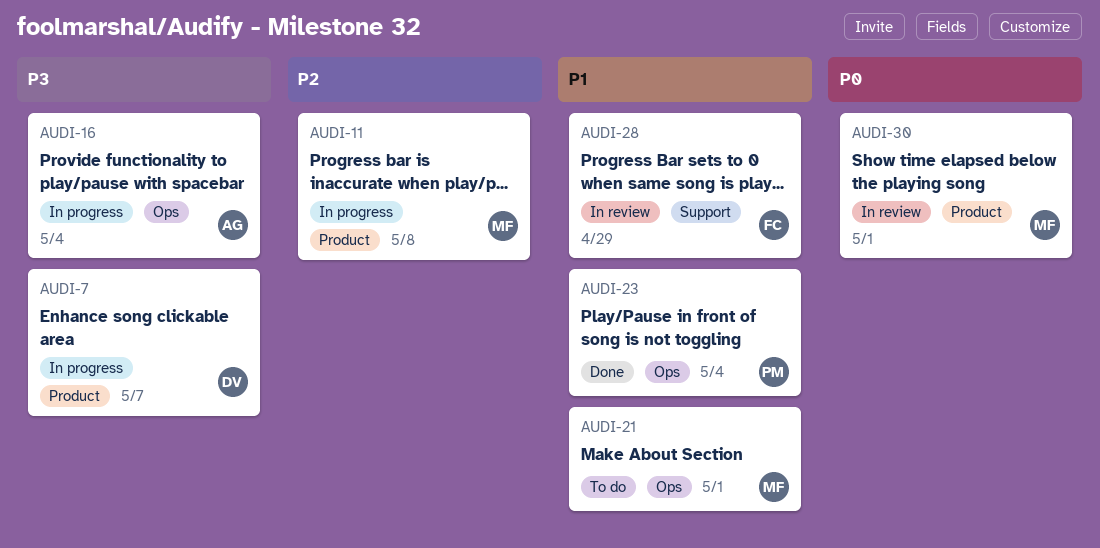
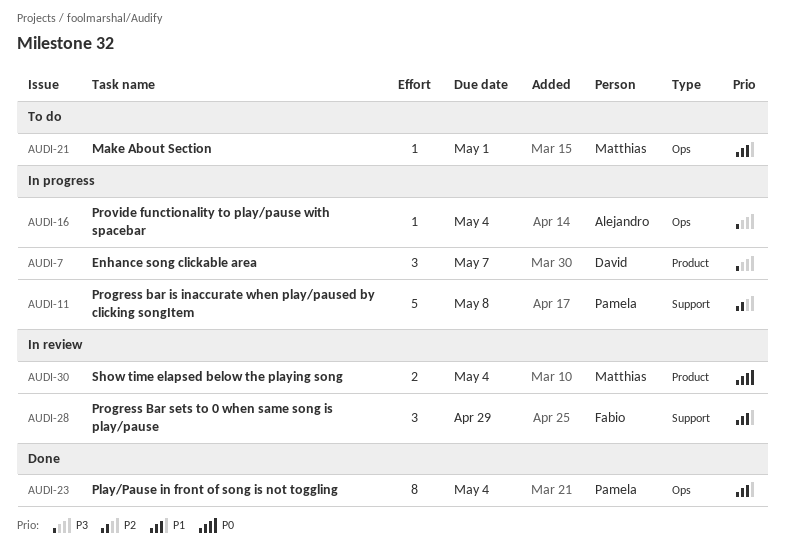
AUDI-11, owner: Matthias -> Pamela
AUDI-11, label: Product -> Support
AUDI-30, due: May 1 -> May 4

